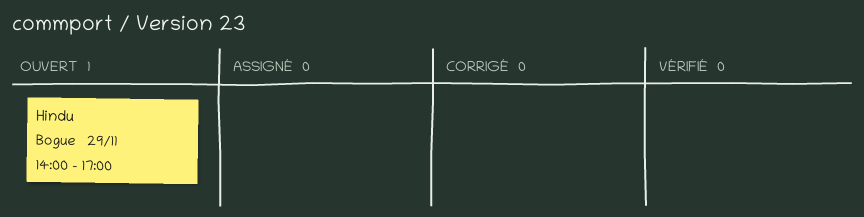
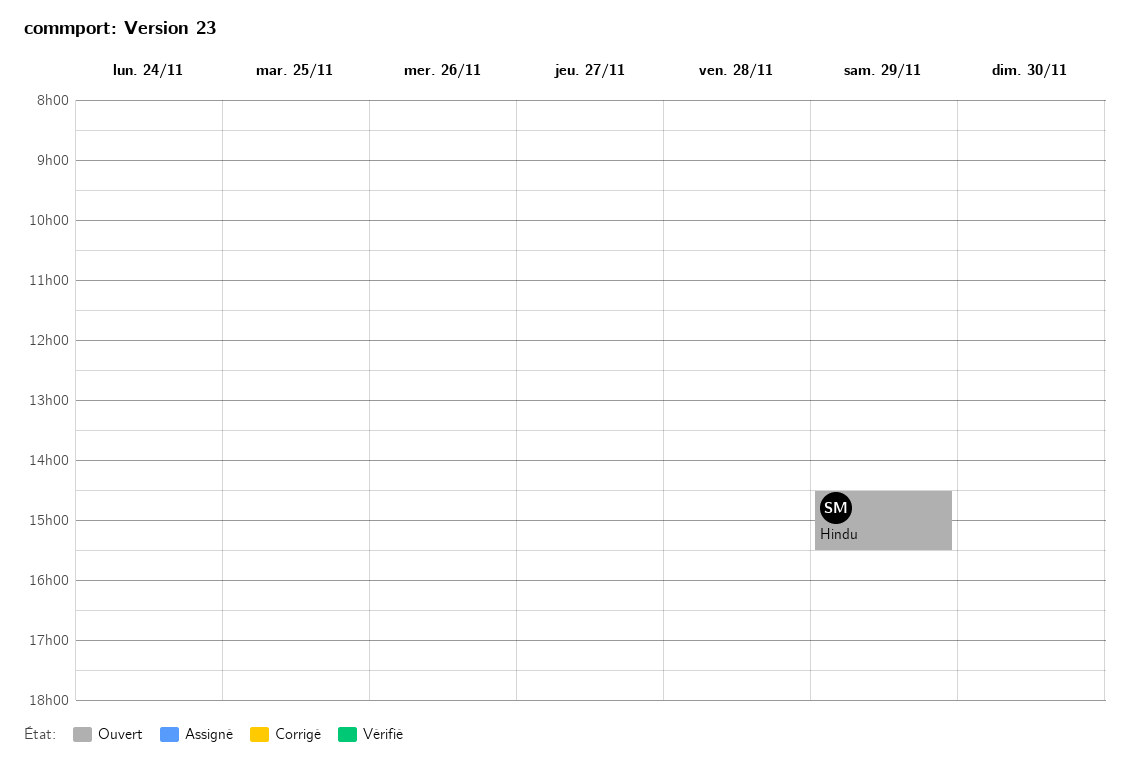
Hindu, begins: 14:00 -> 14:30
Hindu, ends: 17:00 -> 15:30

